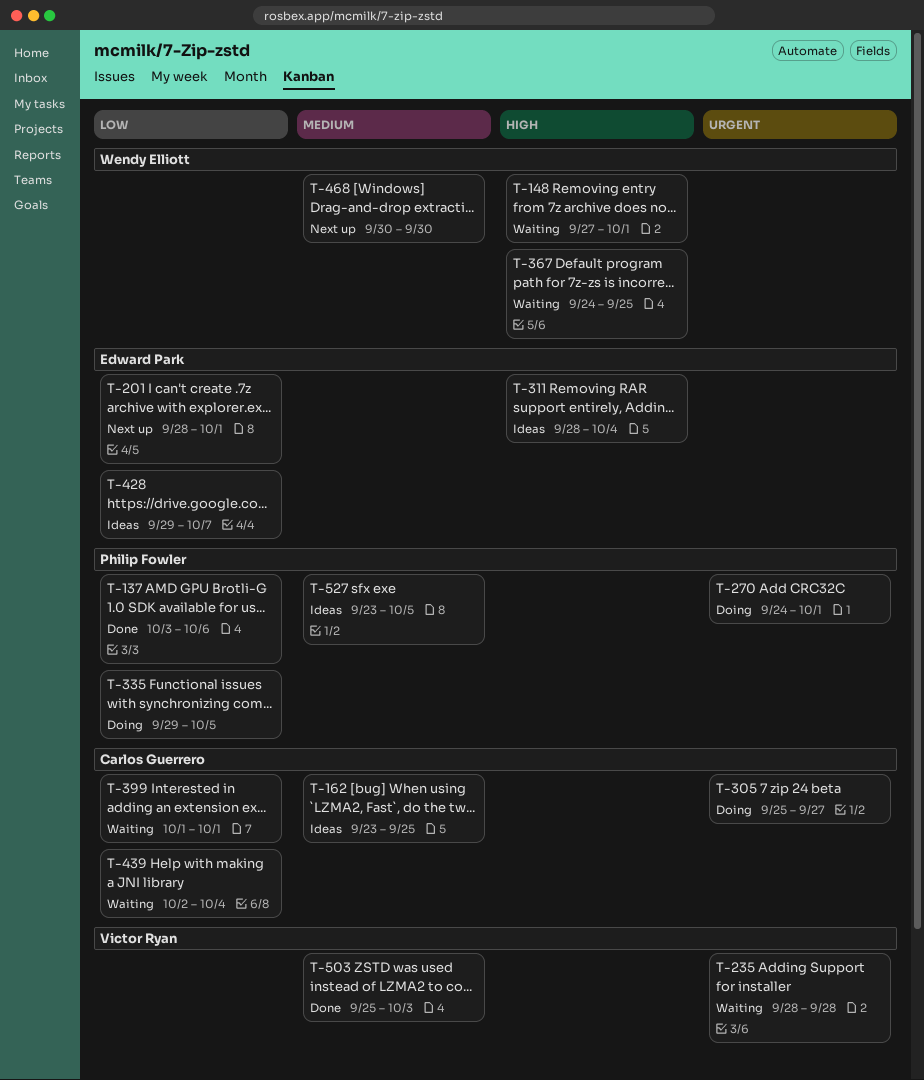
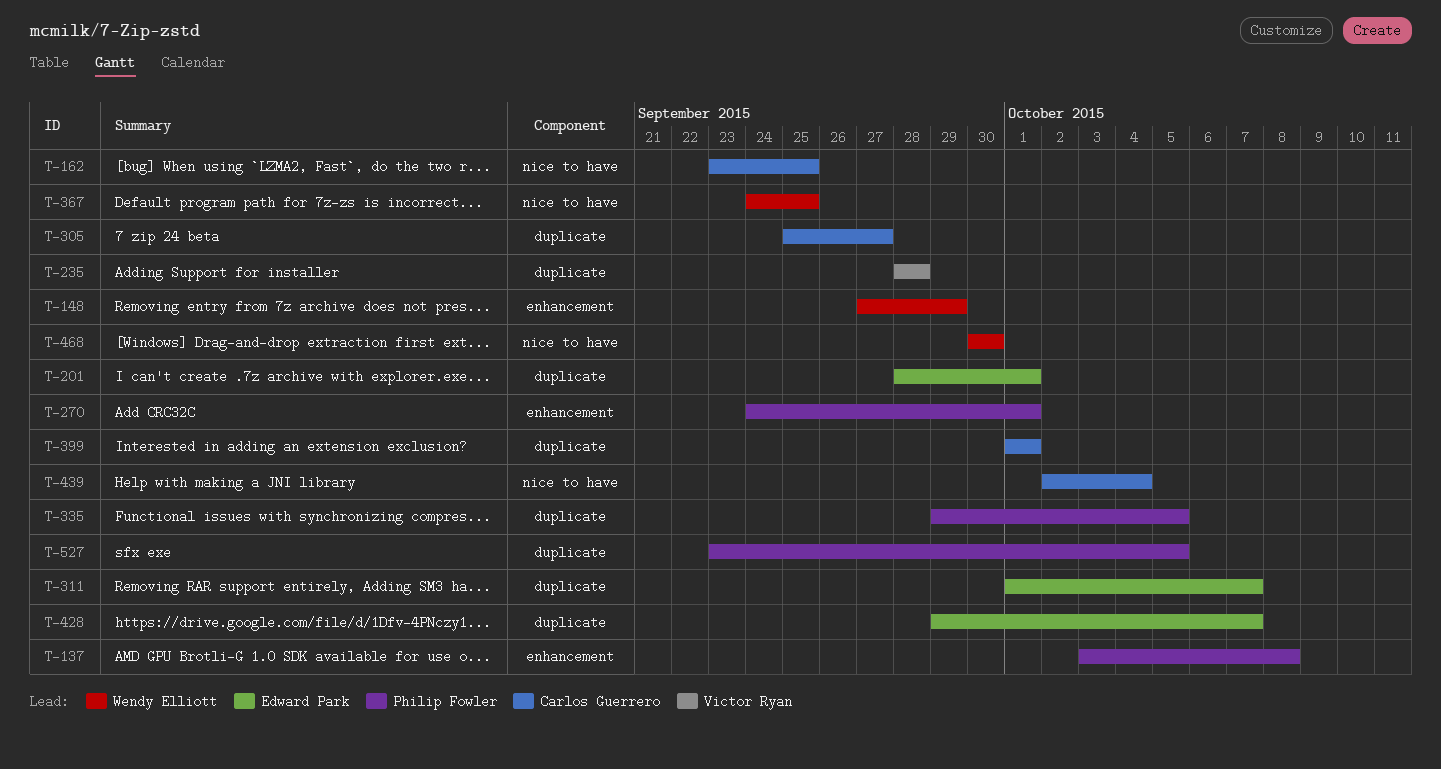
T-137, due: Oct 6 -> Oct 8
T-148, due: Oct 1 -> Sep 29
T-311, start: Sep 28 -> Oct 1
T-311, due: Oct 4 -> Oct 7
T-503: present -> none

